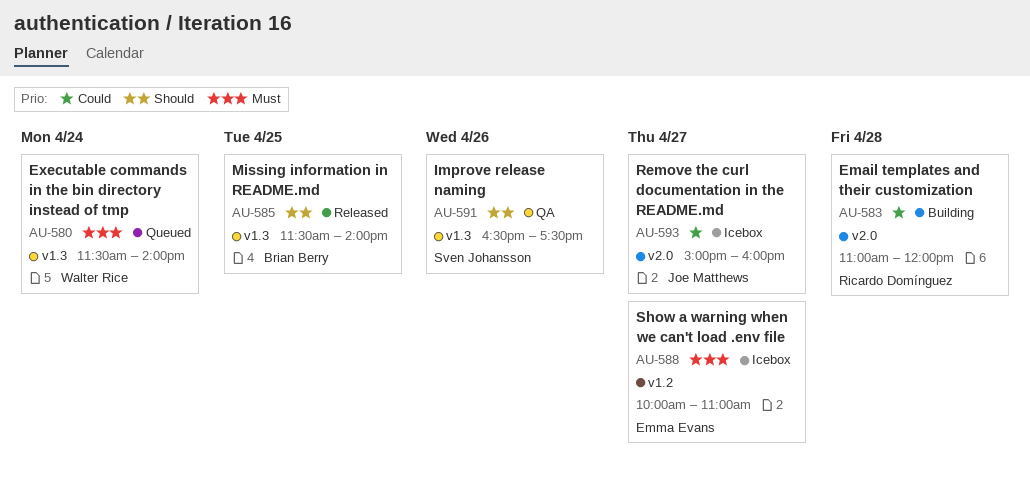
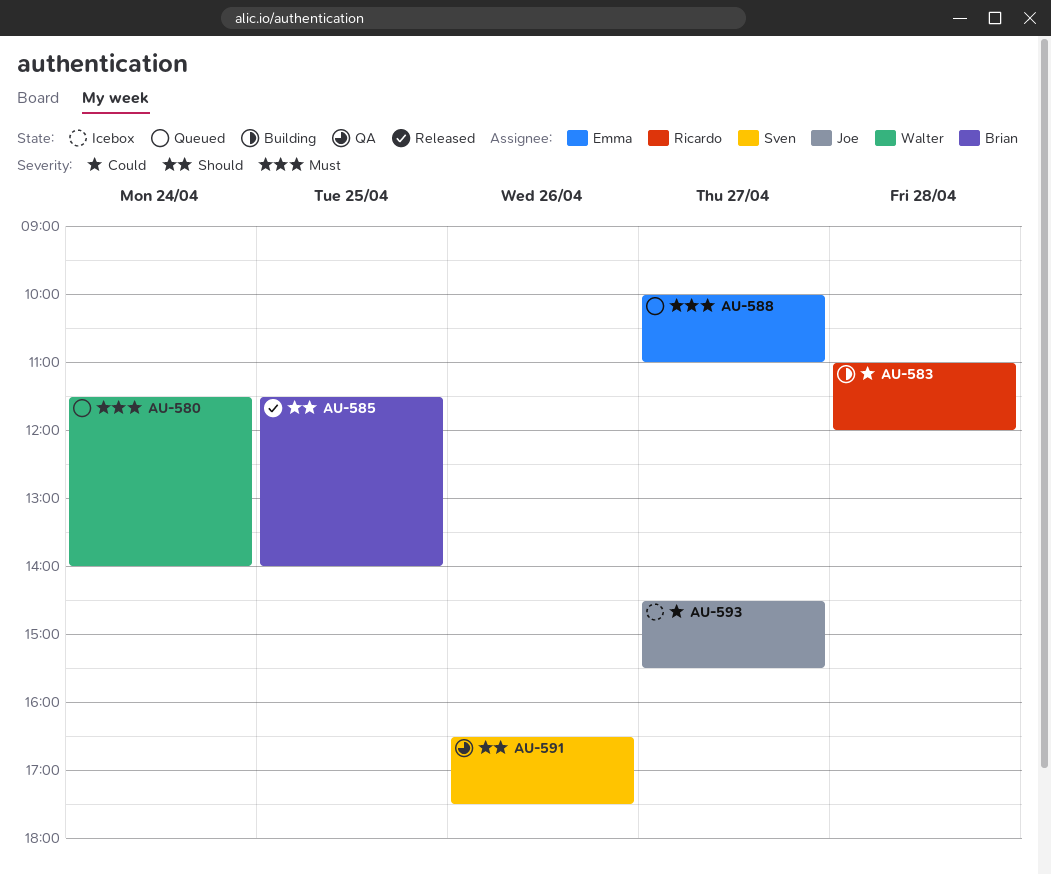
AU-588, status: Icebox -> Queued
AU-593, begins: 15:00 -> 14:30
AU-593, ends: 16:00 -> 15:30

